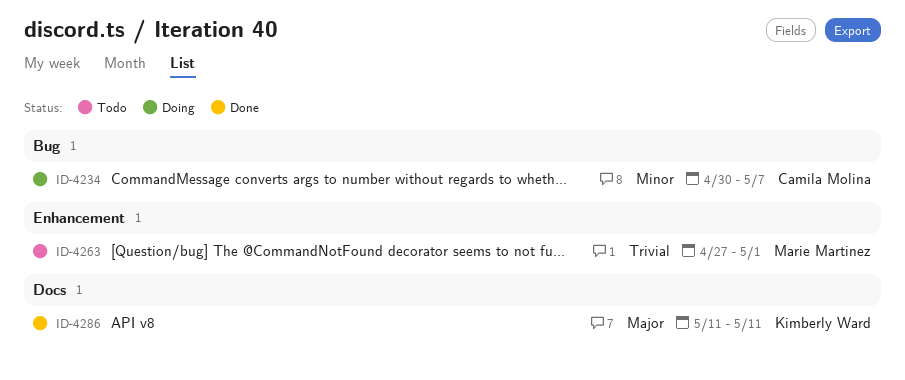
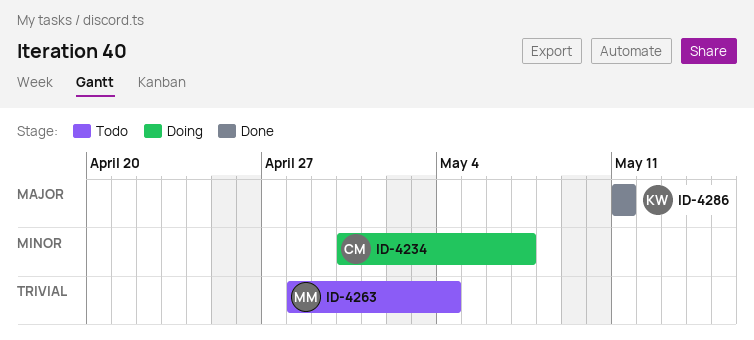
ID-4263, start: Apr 27 -> Apr 28
ID-4263, due: May 1 -> May 4

